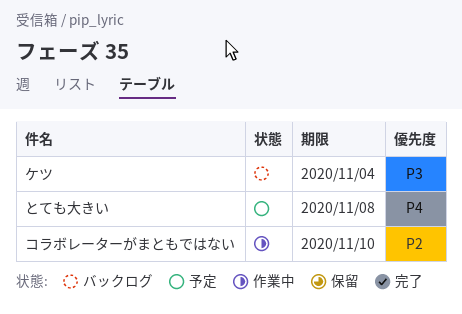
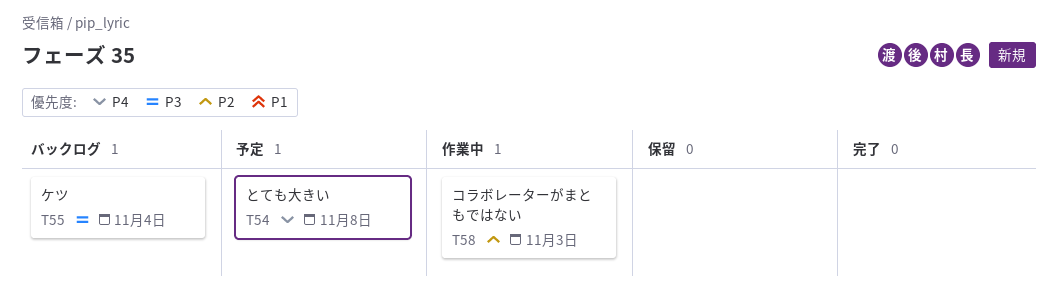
コラボレーターがまともではない, due: Nov 10 -> Nov 3

